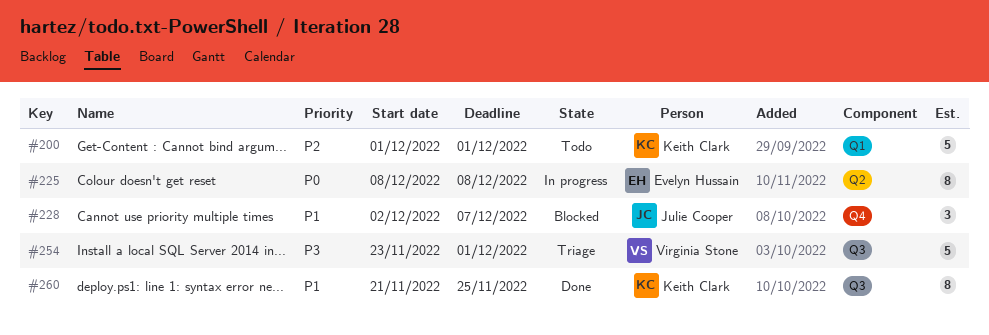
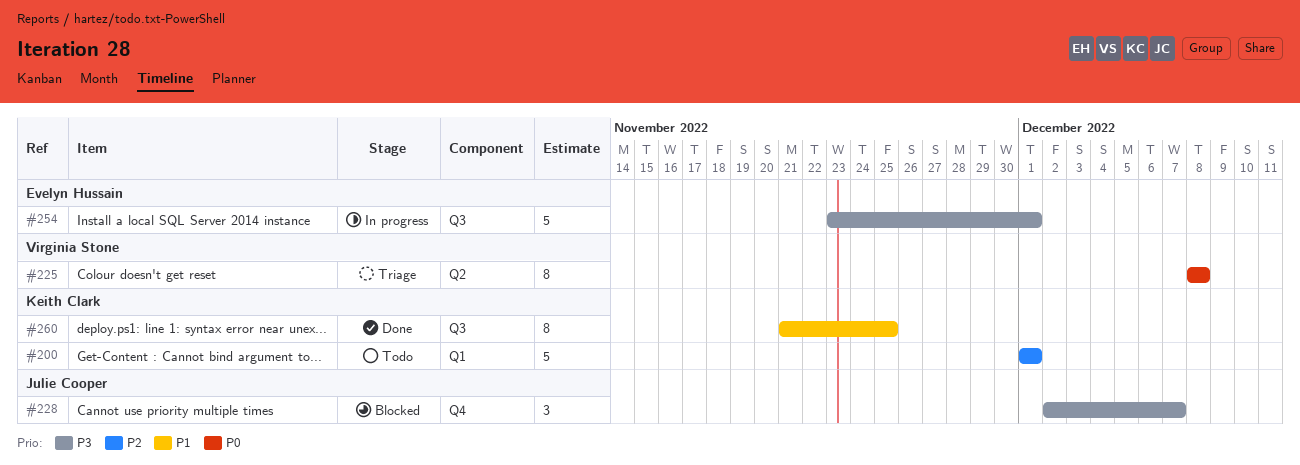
#225, status: In progress -> Triage
#225, owner: Evelyn Hussain -> Virginia Stone
#228, priority: P1 -> P3
#254, status: Triage -> In progress
#254, owner: Virginia Stone -> Evelyn Hussain

